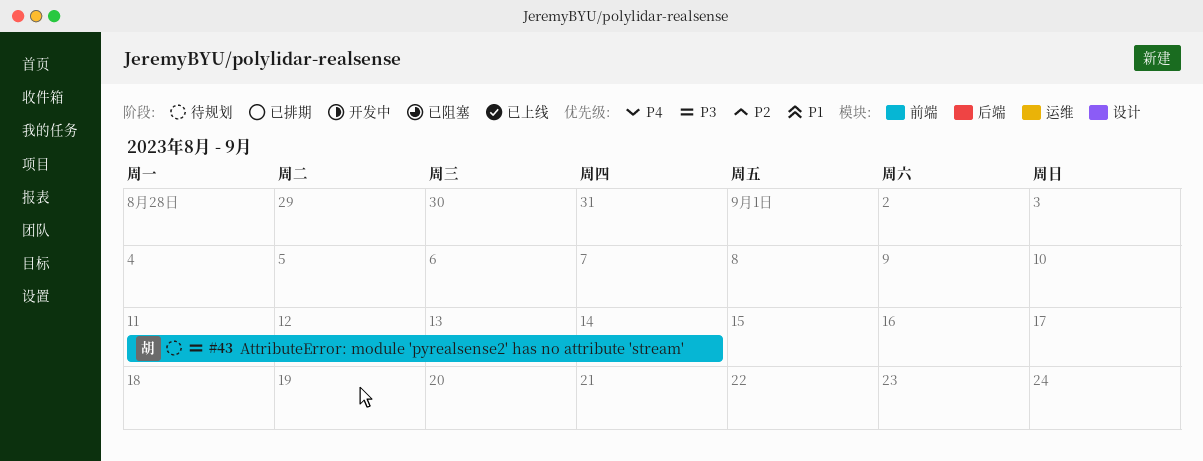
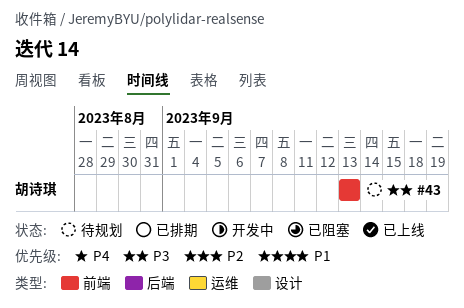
#43, start: Sep 11 -> Sep 13
#43, due: Sep 14 -> Sep 13

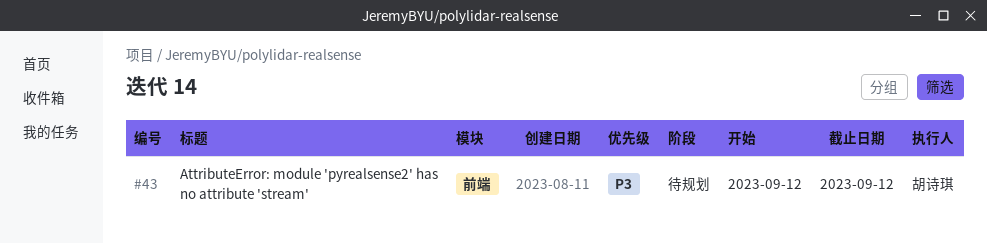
#43, start: Sep 13 -> Sep 12
#43, due: Sep 13 -> Sep 12

